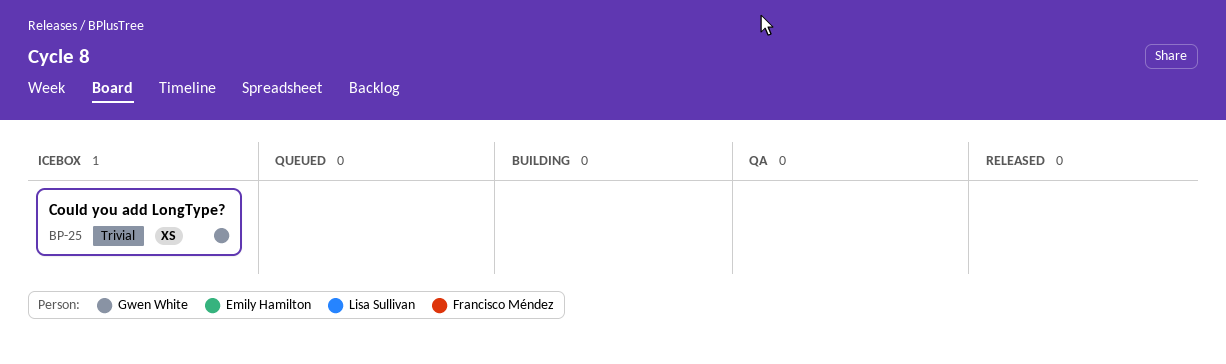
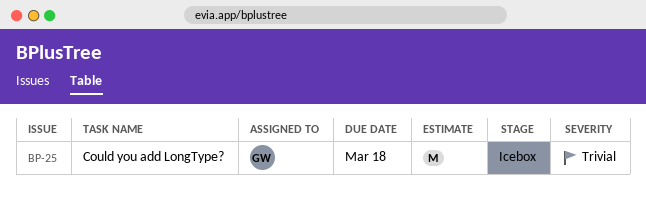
BP-25, estimate: XS -> M

